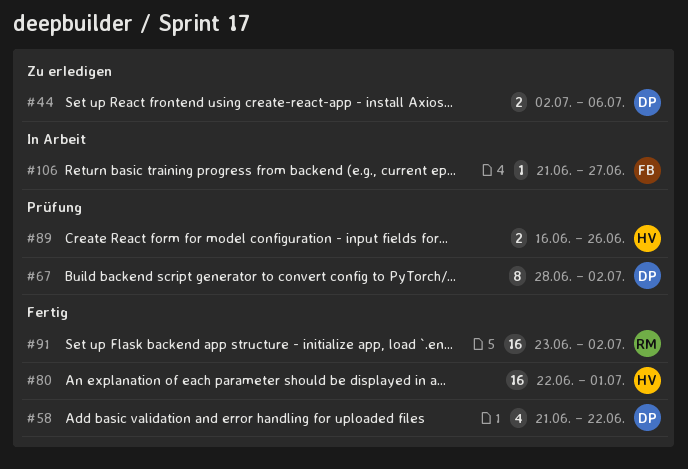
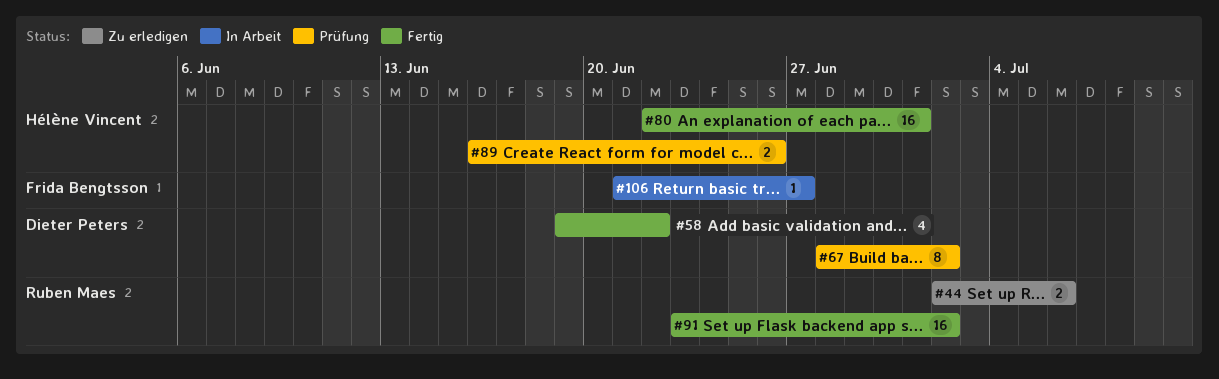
#44, owner: Dieter Peters -> Ruben Maes
#58, start: Jun 21 -> Jun 19

